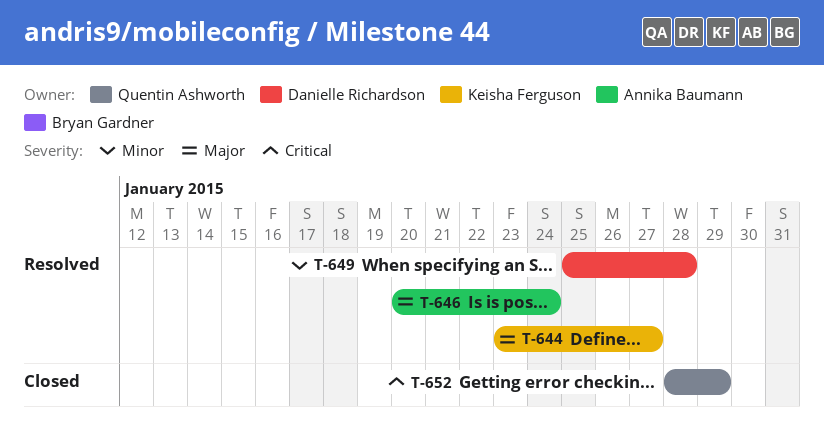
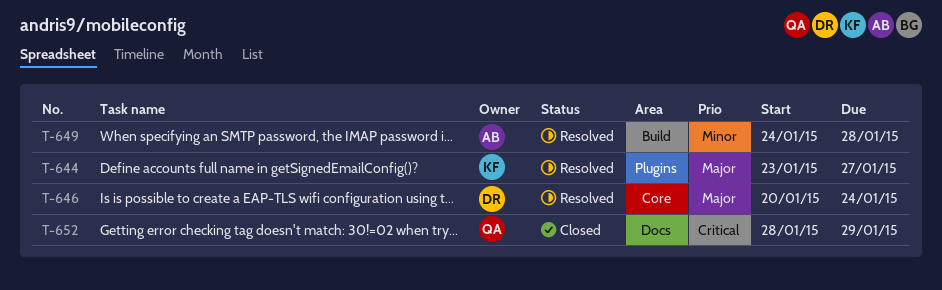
T-646, owner: Annika Baumann -> Danielle Richardson
T-649, owner: Danielle Richardson -> Annika Baumann
T-649, start: Jan 25 -> Jan 24

